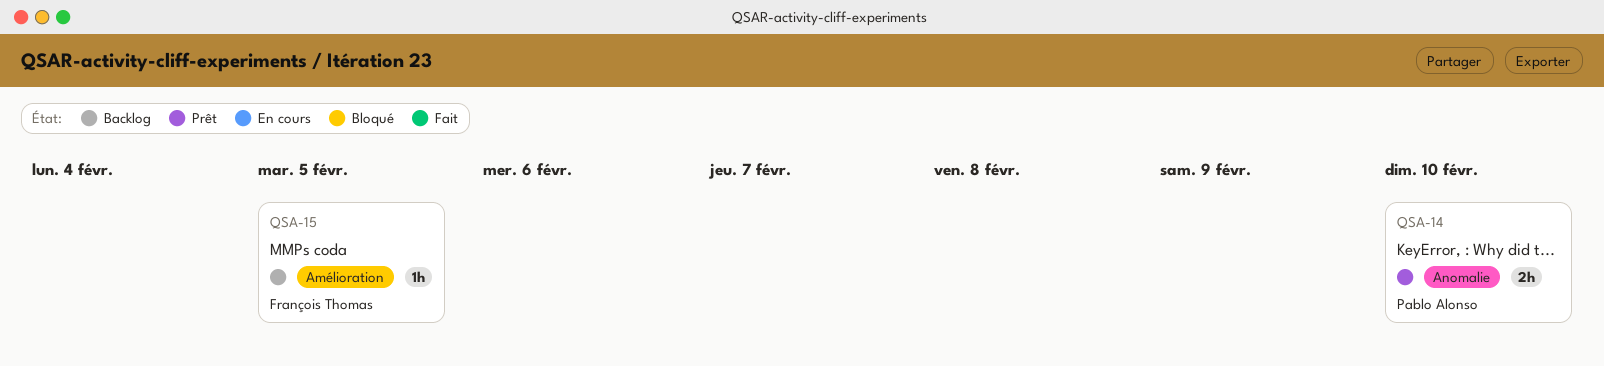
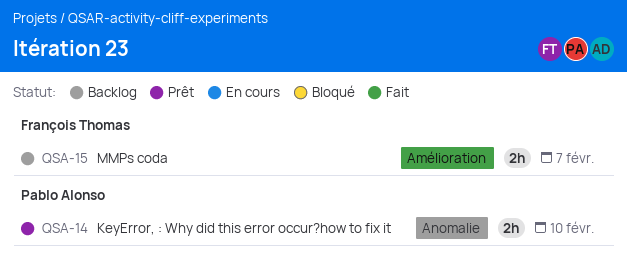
QSA-15, estimate: 1h -> 2h
QSA-15, due: Feb 5 -> Feb 7

